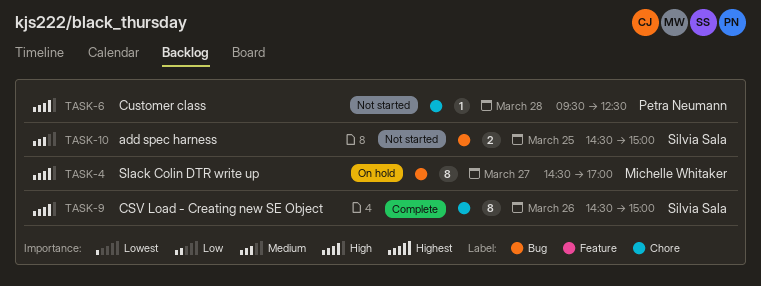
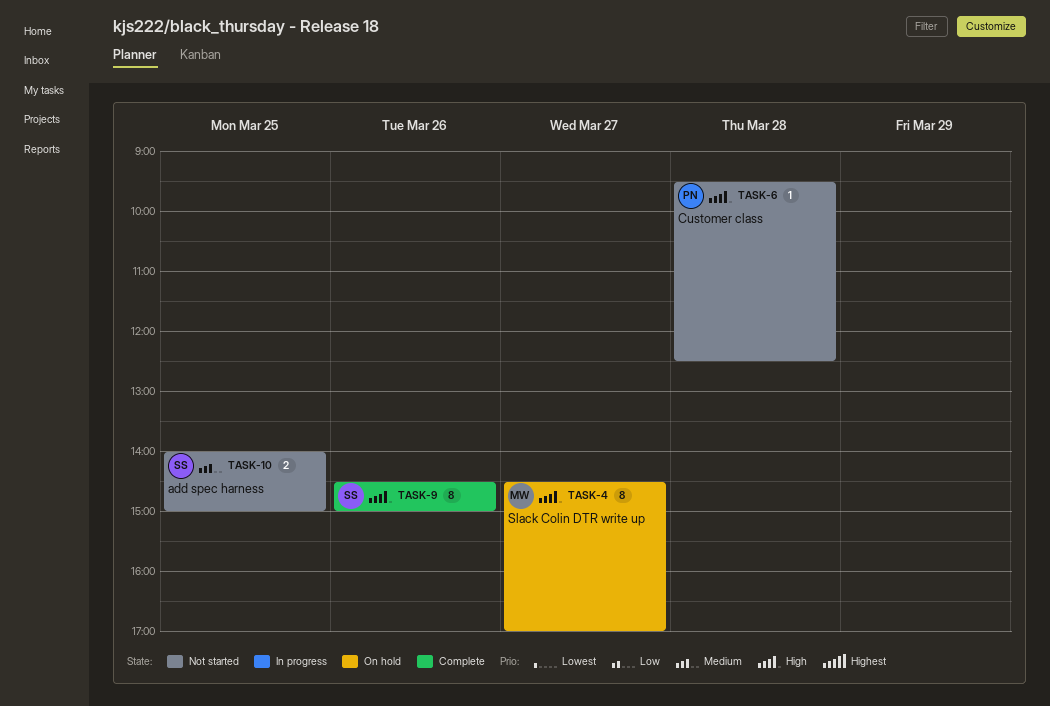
TASK-10, begins: 14:30 -> 14:00

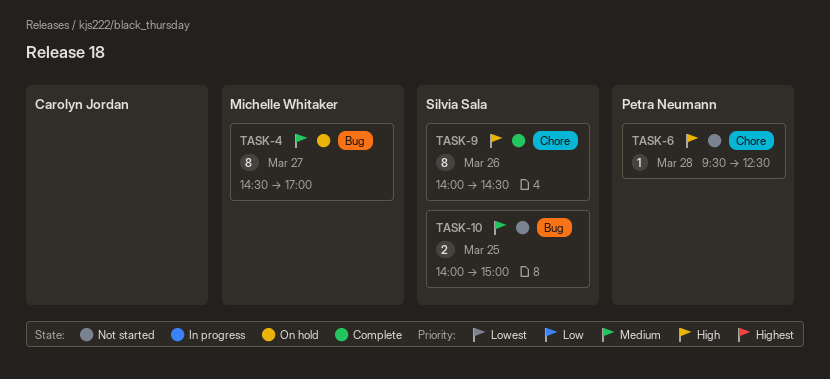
TASK-4, priority: High -> Medium
TASK-9, begins: 14:30 -> 14:00
TASK-9, ends: 15:00 -> 14:30

